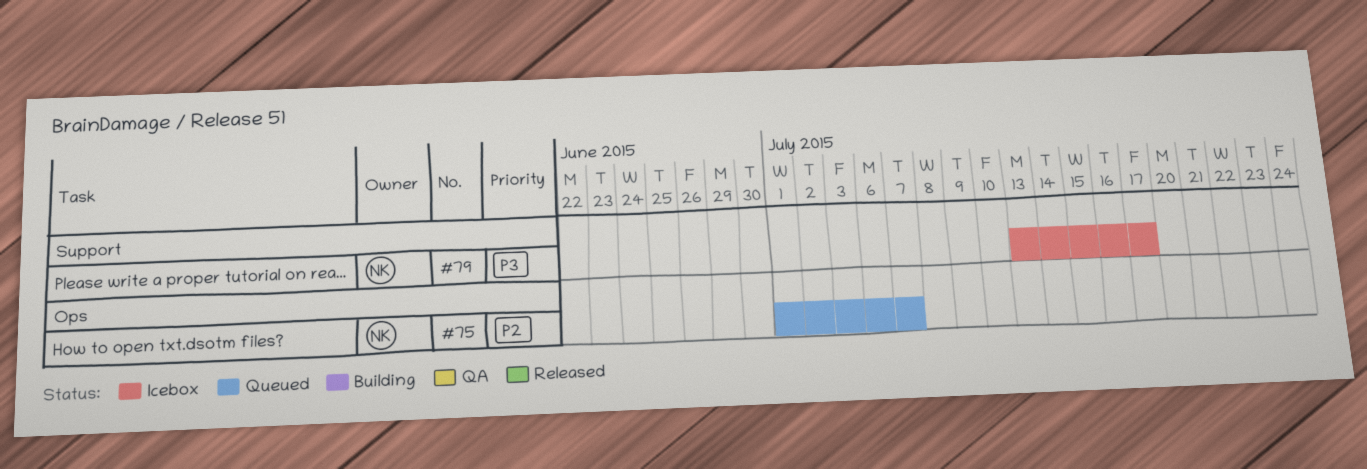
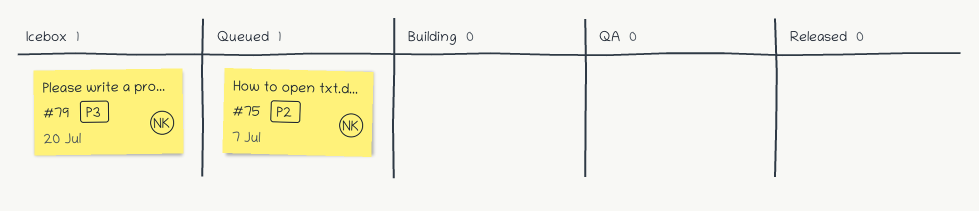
#79, due: Jul 17 -> Jul 20

